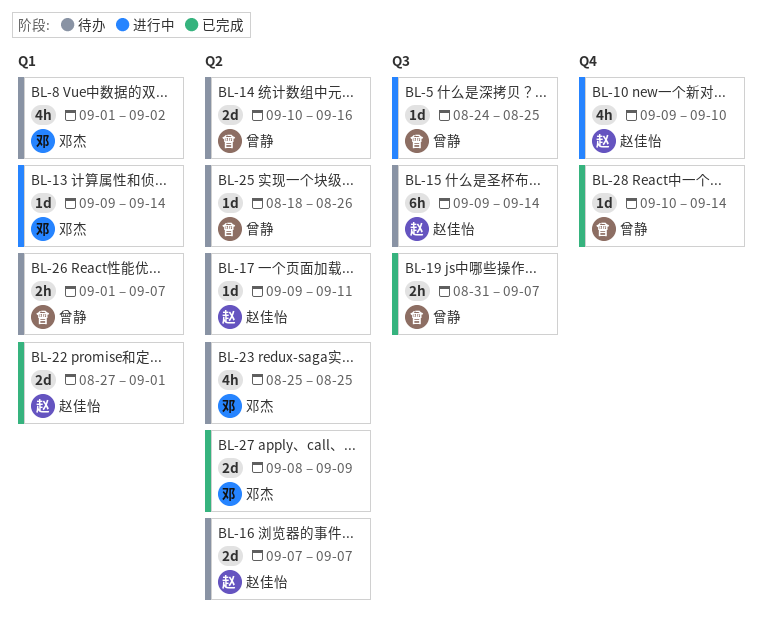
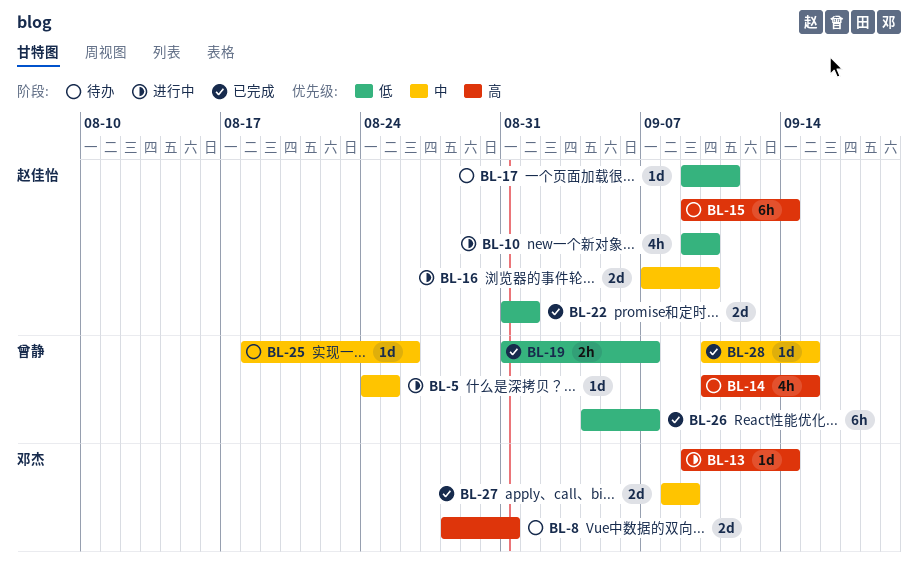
BL-8, estimate: 4h -> 2d
BL-8, start: Sep 1 -> Aug 28
BL-8, due: Sep 2 -> Aug 31
BL-14, estimate: 2d -> 4h
BL-14, due: Sep 16 -> Sep 15
BL-16, status: 待办 -> 进行中
BL-16, due: Sep 7 -> Sep 10
BL-22, start: Aug 27 -> Aug 31
BL-23: present -> none
BL-26, status: 待办 -> 已完成
BL-26, estimate: 2h -> 6h
BL-26, start: Sep 1 -> Sep 4
BL-28, due: Sep 14 -> Sep 15

